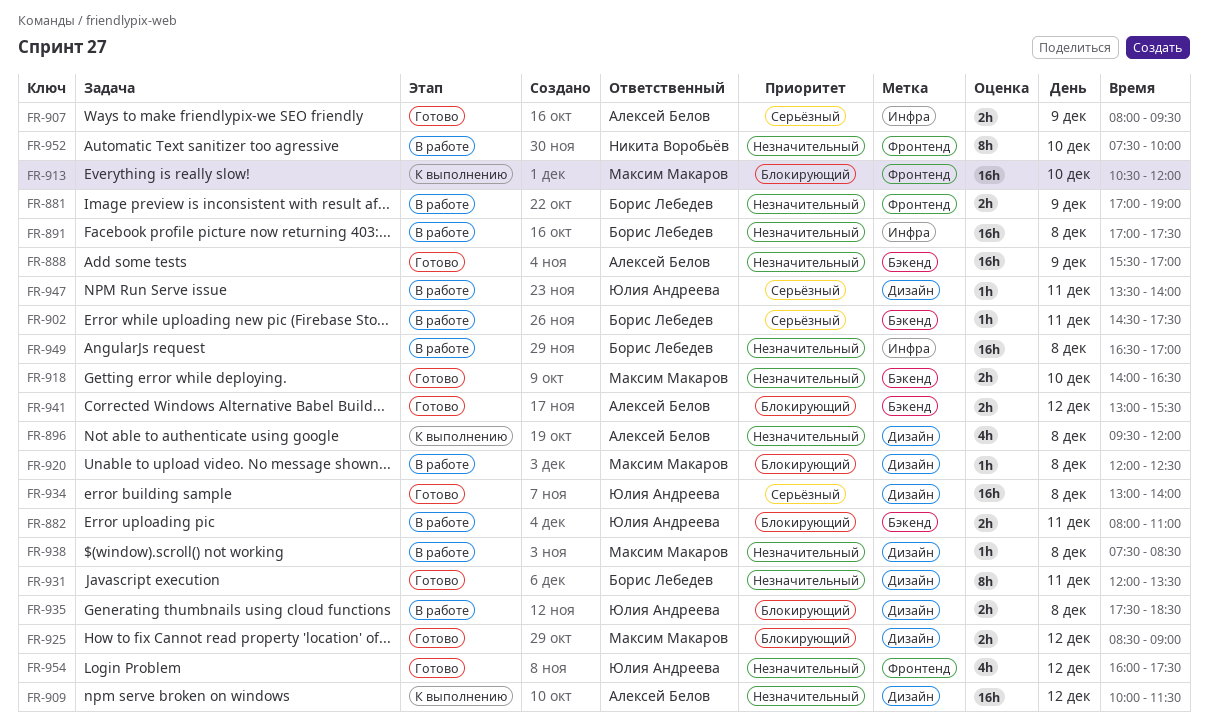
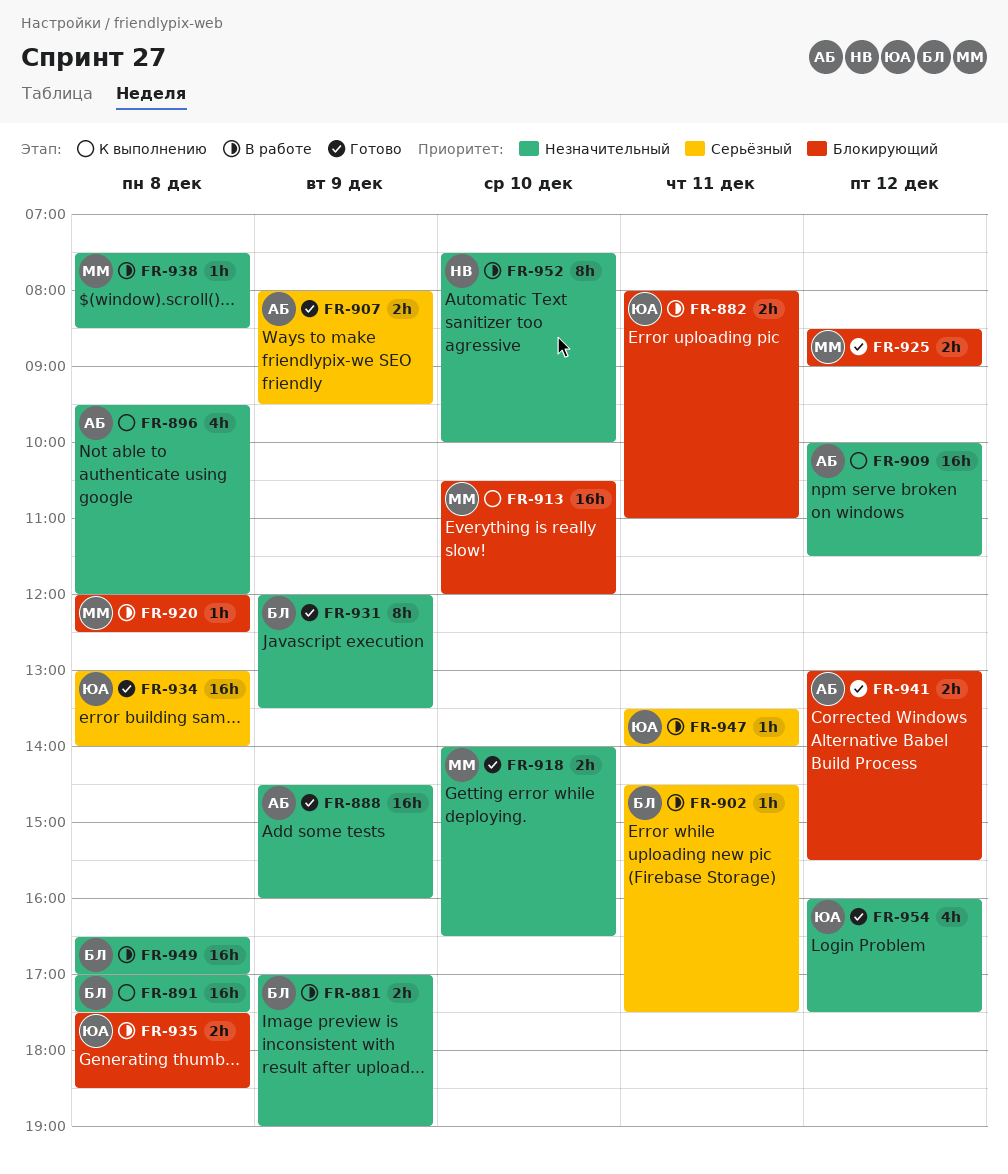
FR-888, begins: 15:30 -> 14:30
FR-888, ends: 17:00 -> 16:00
FR-891, status: В работе -> К выполнению
FR-931, day: Dec 11 -> Dec 9

